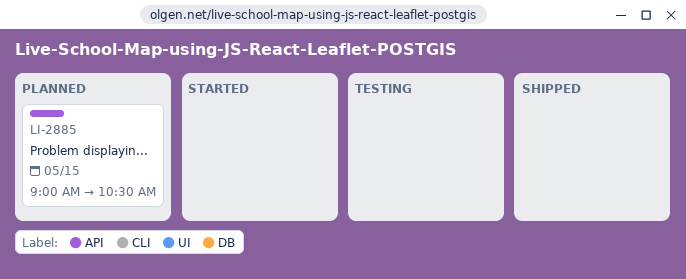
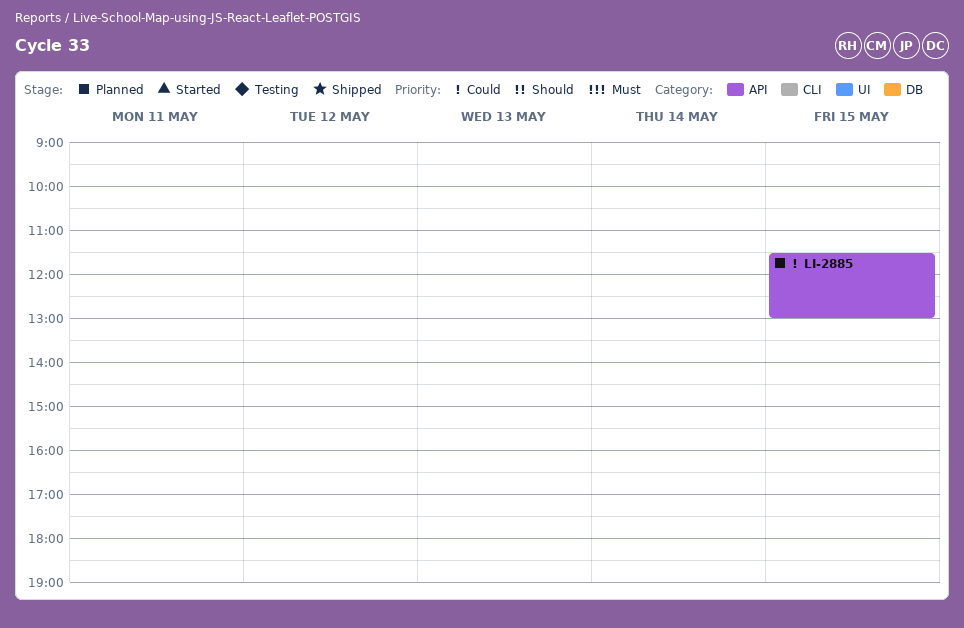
LI-2885, begins: 09:00 -> 11:30
LI-2885, ends: 10:30 -> 13:00

